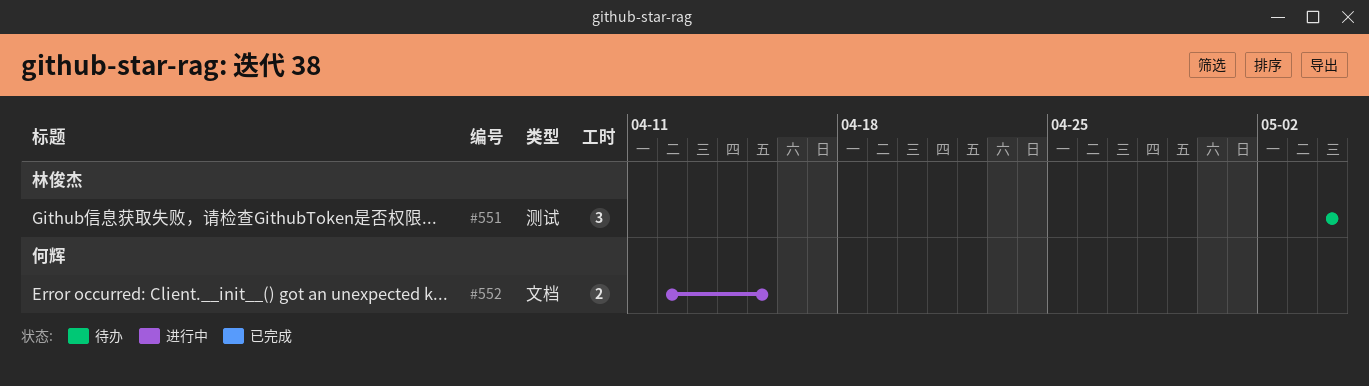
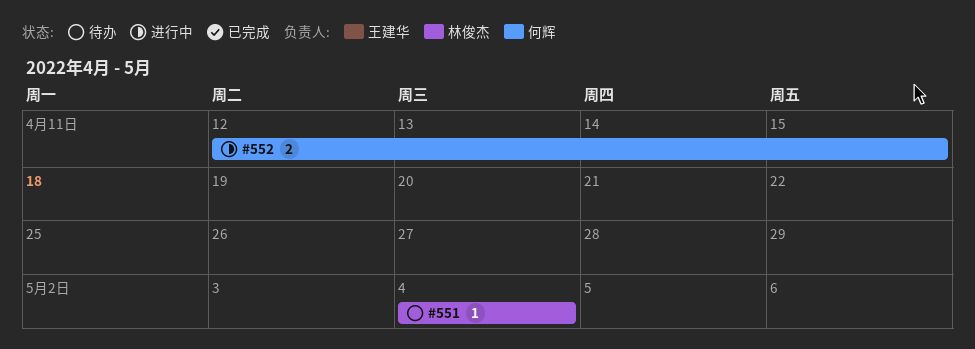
#551, estimate: 3 -> 1

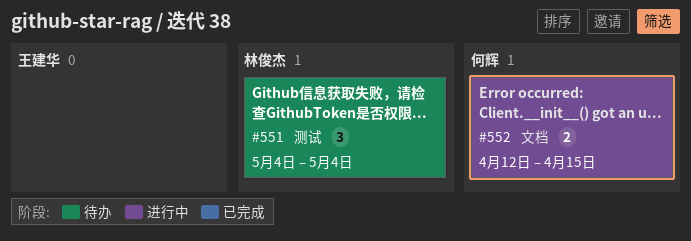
#551, estimate: 1 -> 3

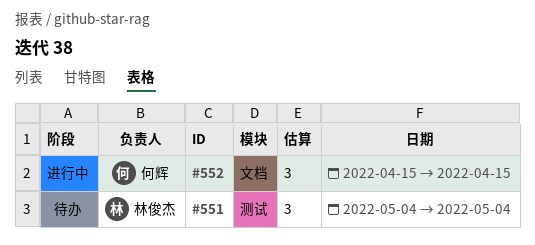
#552, estimate: 2 -> 3
#552, start: Apr 12 -> Apr 15

